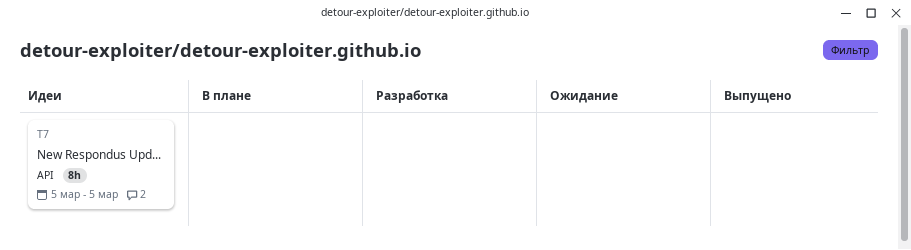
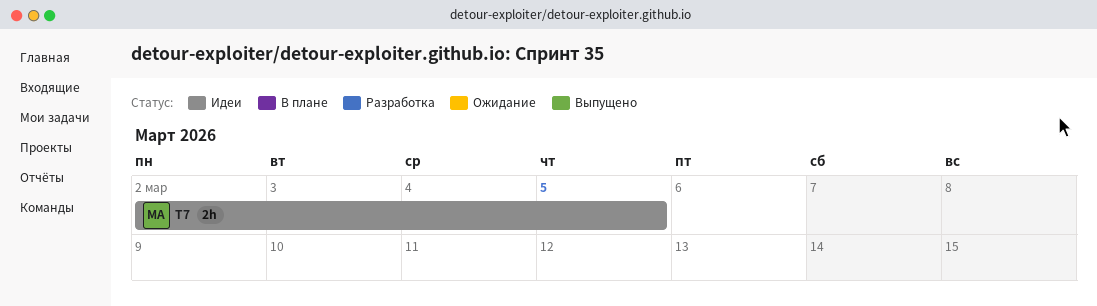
T7, estimate: 8h -> 2h
T7, start: Mar 5 -> Mar 2

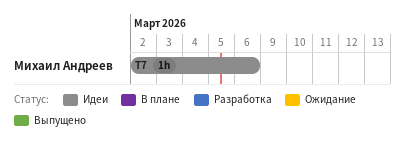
T7, estimate: 2h -> 1h
T7, due: Mar 5 -> Mar 6

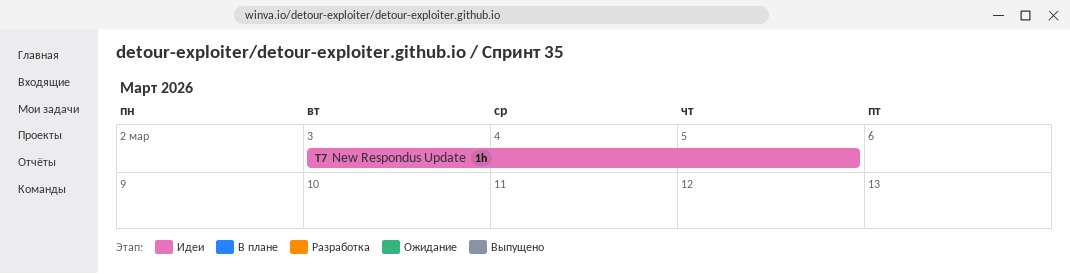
T7, start: Mar 2 -> Mar 3
T7, due: Mar 6 -> Mar 5

